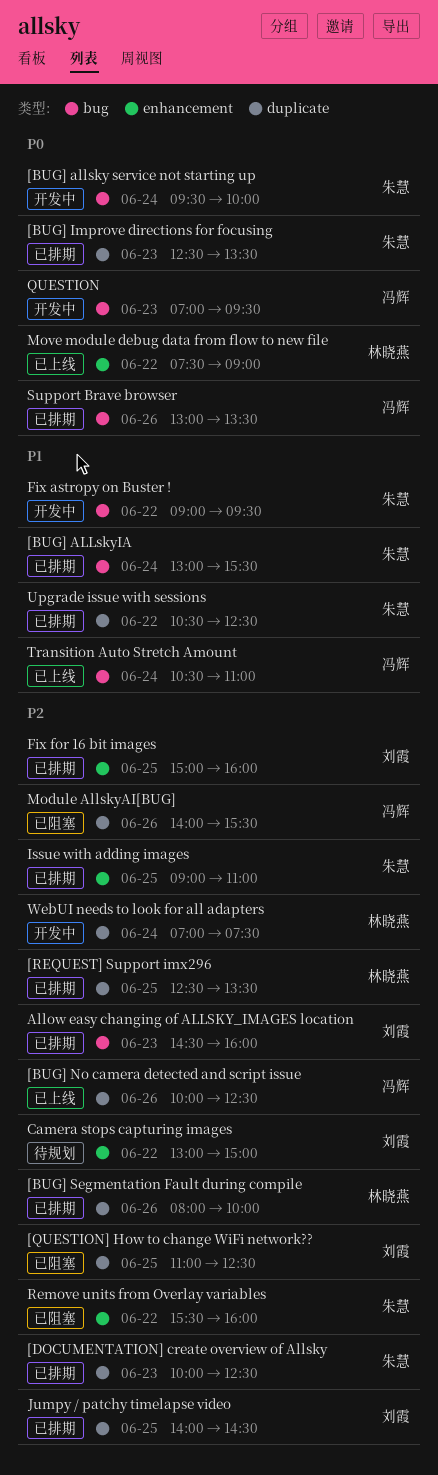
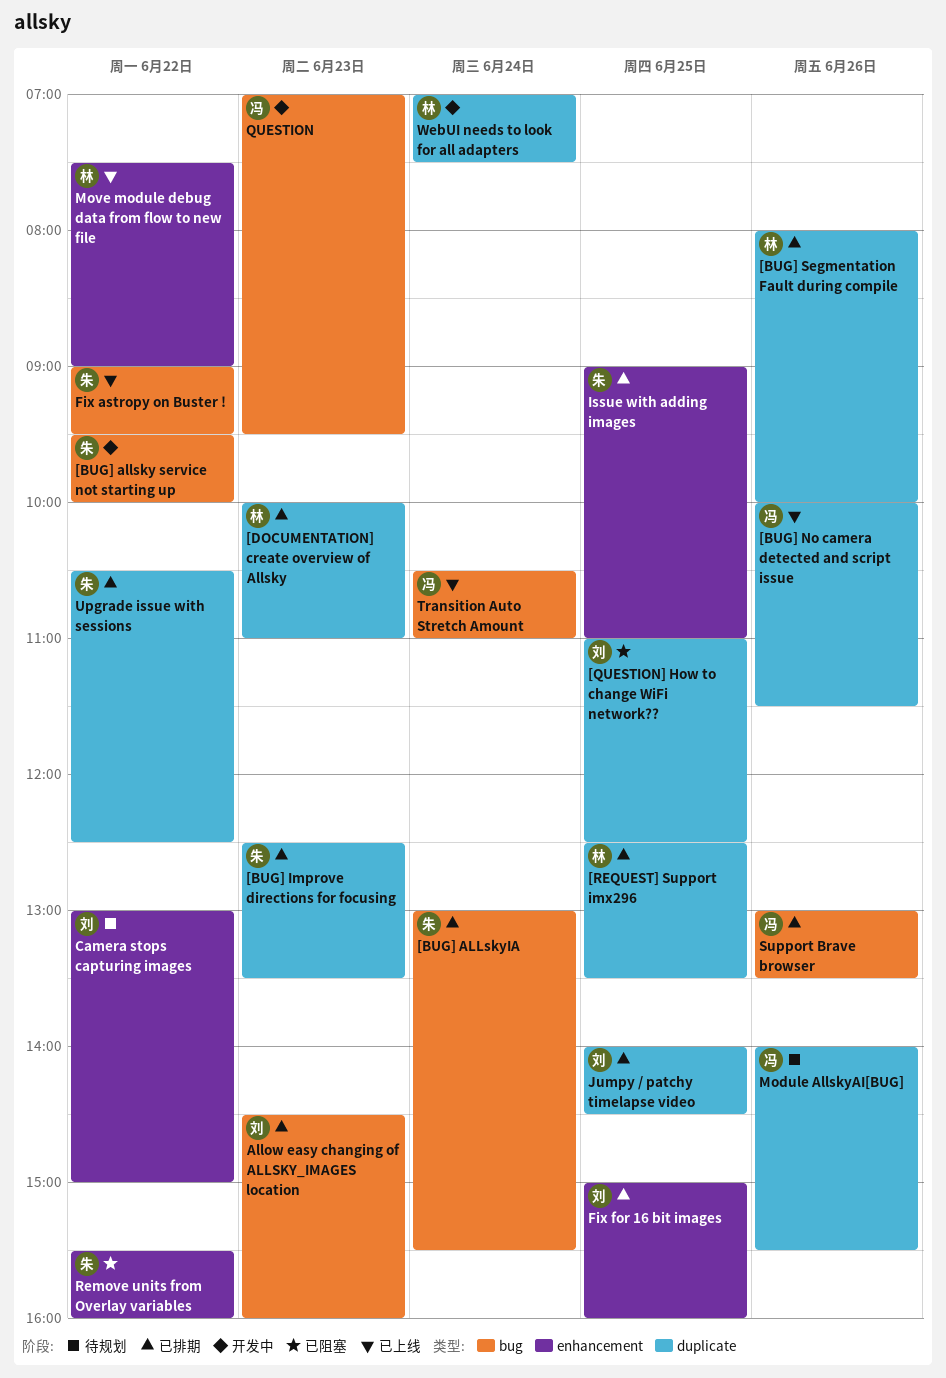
[BUG] allsky service not starting up, day: Jun 24 -> Jun 22
[BUG] No camera detected and script issue, ends: 12:30 -> 11:30
[DOCUMENTATION] create overview of Allsky, owner: 朱慧 -> 林晓燕
[DOCUMENTATION] create overview of Allsky, ends: 12:30 -> 11:00
Fix astropy on Buster !, status: 开发中 -> 已上线
Module AllskyAI[BUG], status: 已阻塞 -> 待规划

